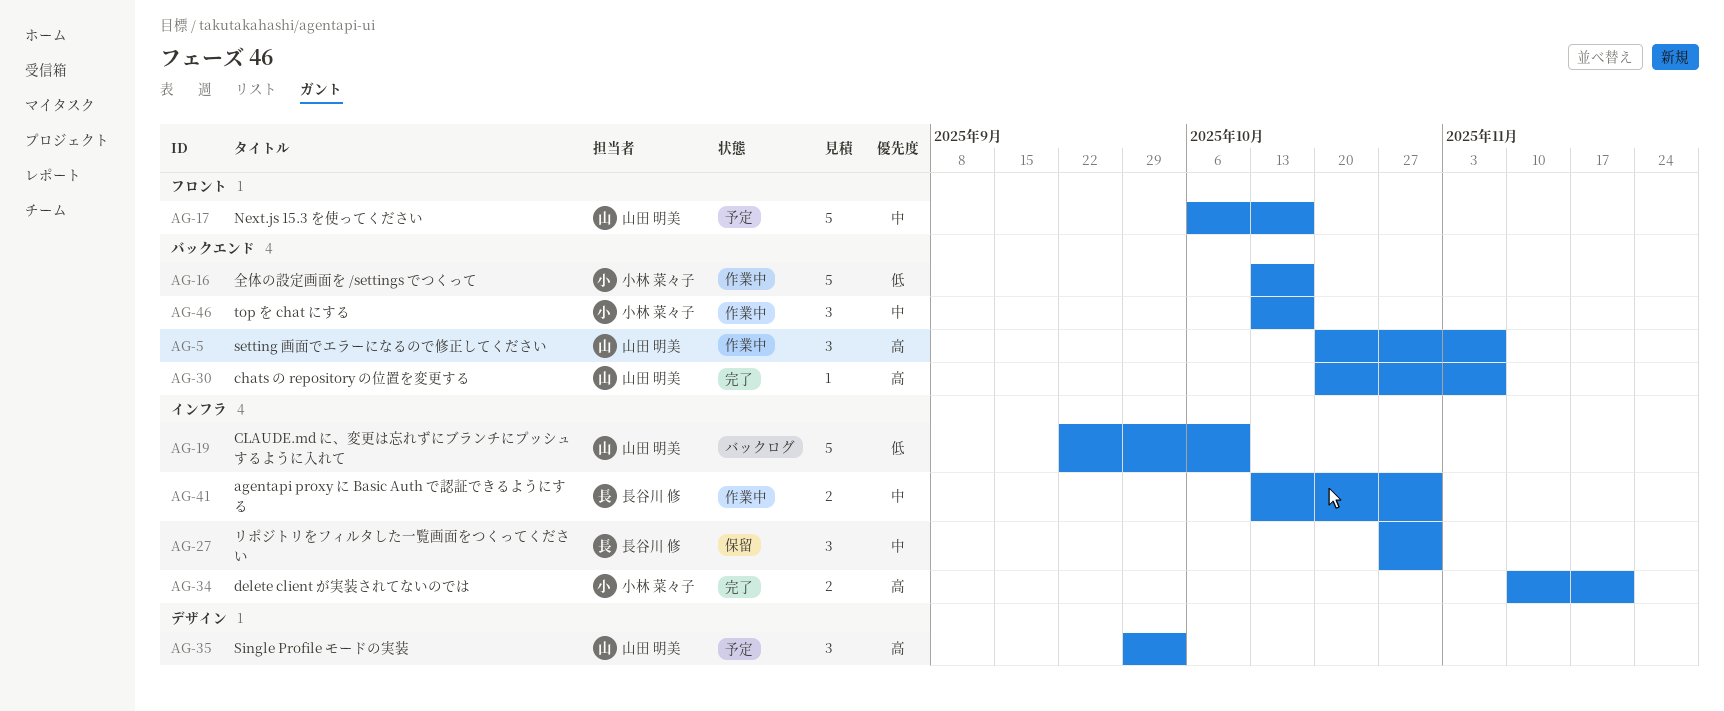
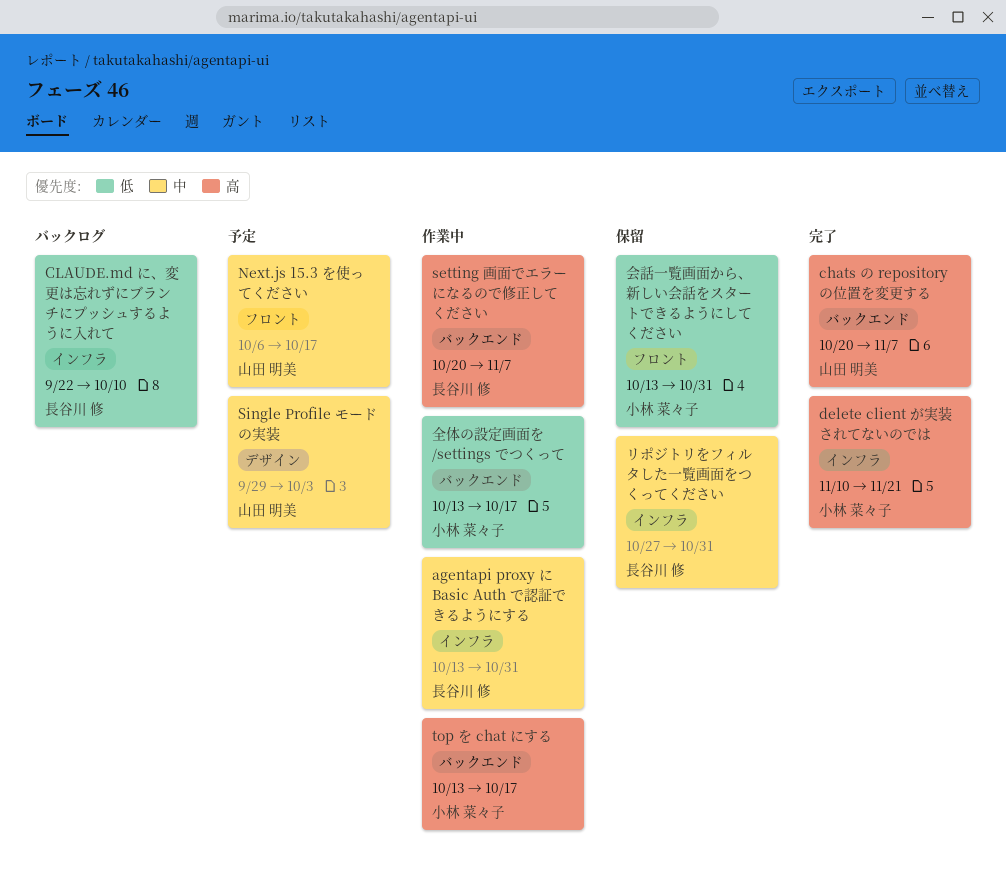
CLAUDE.md に、変更は忘れずにブランチにプッシュするように入れて, owner: 山田 明美 -> 長谷川 修
setting 画面でエラーになるので修正してください, owner: 山田 明美 -> 長谷川 修
Single Profile モードの実装, priority: 高 -> 中
top を chat にする, priority: 中 -> 高
会話一覧画面から、新しい会話をスタートできるようにしてください: none -> present

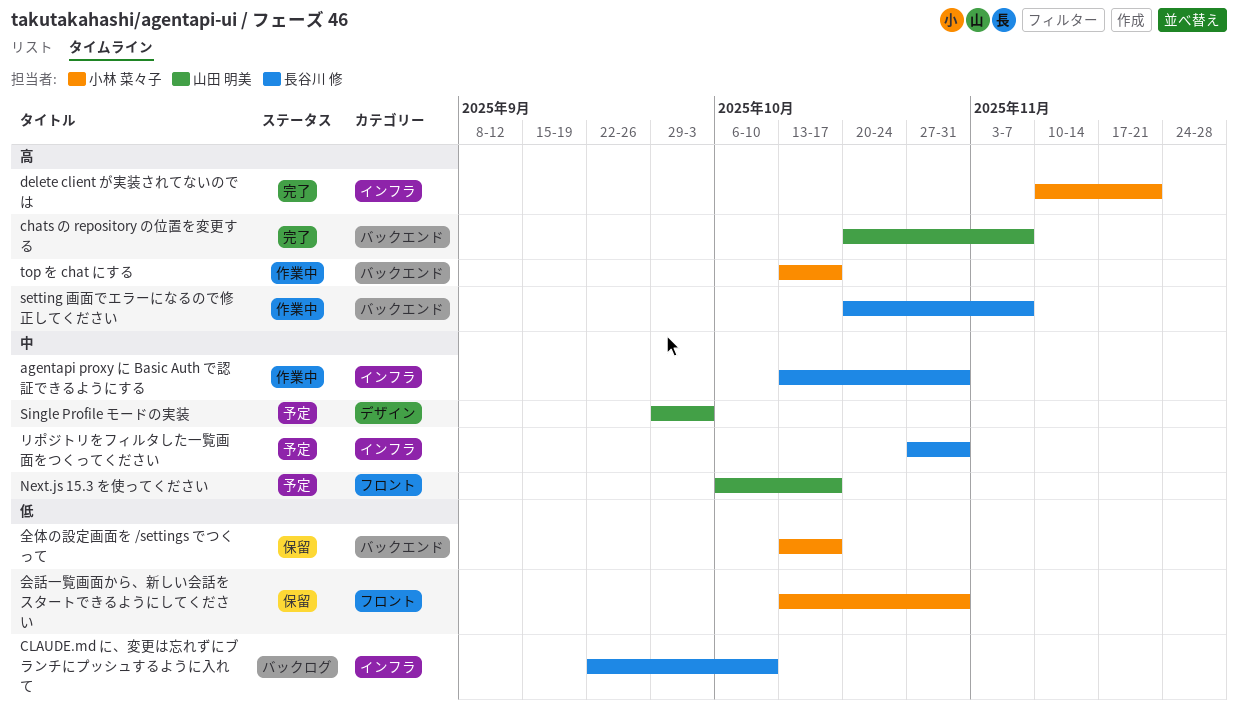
リポジトリをフィルタした一覧画面をつくってください, status: 保留 -> 予定
全体の設定画面を /settings でつくって, status: 作業中 -> 保留

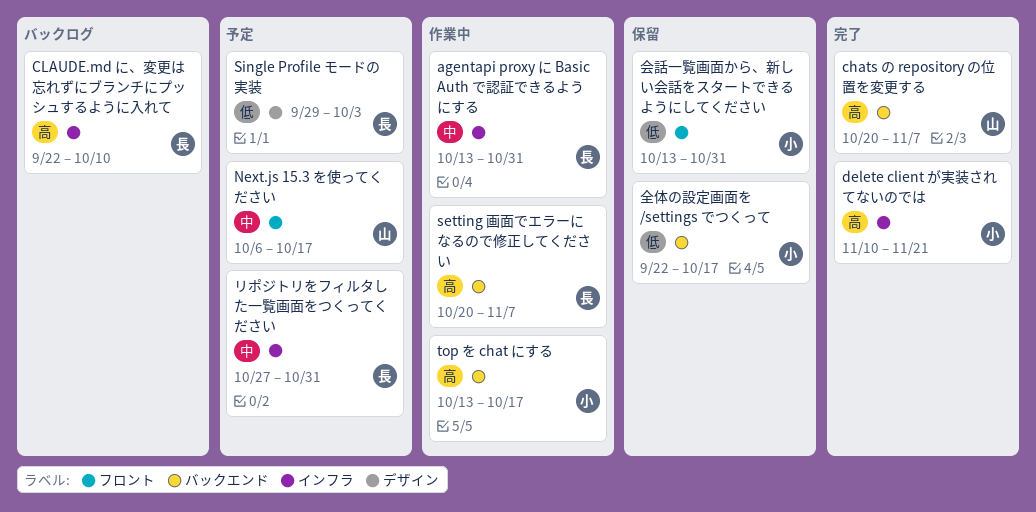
CLAUDE.md に、変更は忘れずにブランチにプッシュするように入れて, priority: 低 -> 高
Single Profile モードの実装, owner: 山田 明美 -> 長谷川 修
Single Profile モードの実装, priority: 中 -> 低
全体の設定画面を /settings でつくって, start: Oct 13 -> Sep 22

